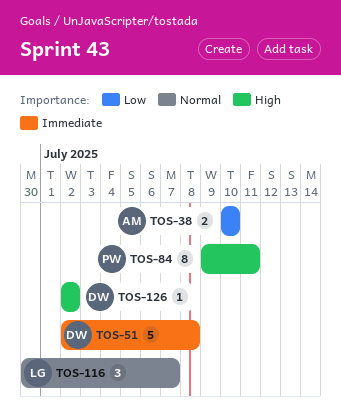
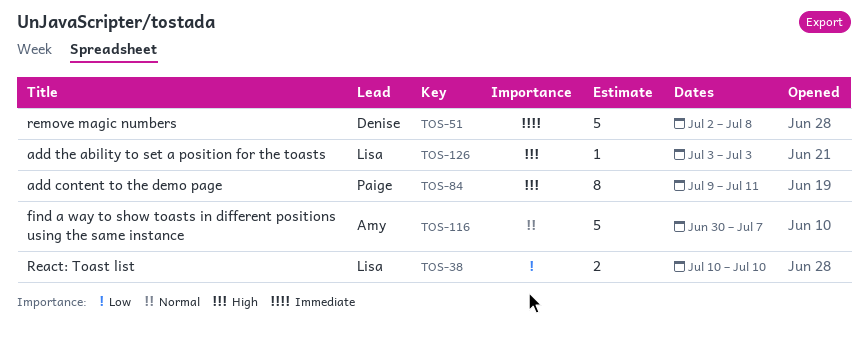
TOS-38, owner: Amy -> Lisa
TOS-116, owner: Lisa -> Amy
TOS-116, estimate: 3 -> 5
TOS-126, owner: Denise -> Lisa
TOS-126, start: Jul 2 -> Jul 3
TOS-126, due: Jul 2 -> Jul 3

